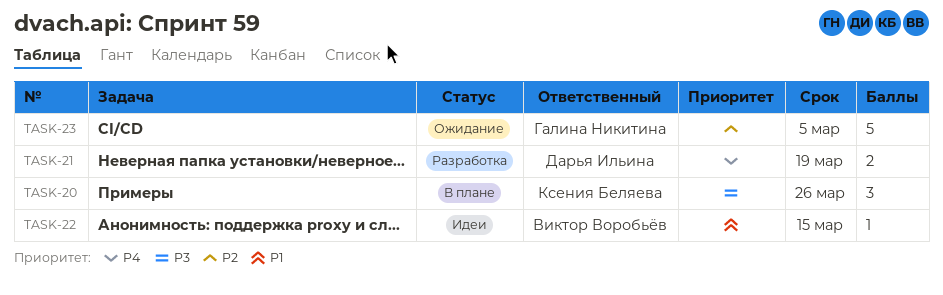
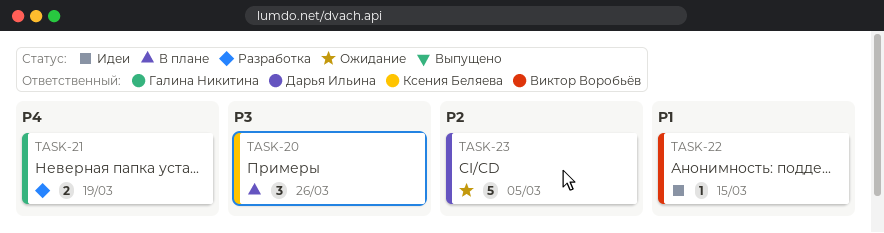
TASK-21, owner: Дарья Ильина -> Галина Никитина
TASK-23, owner: Галина Никитина -> Дарья Ильина

